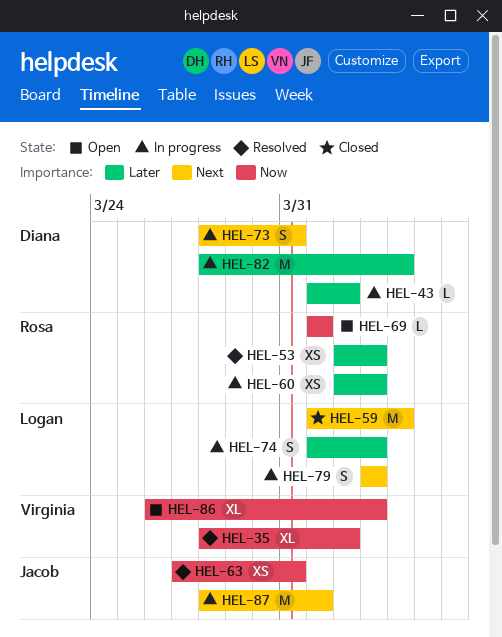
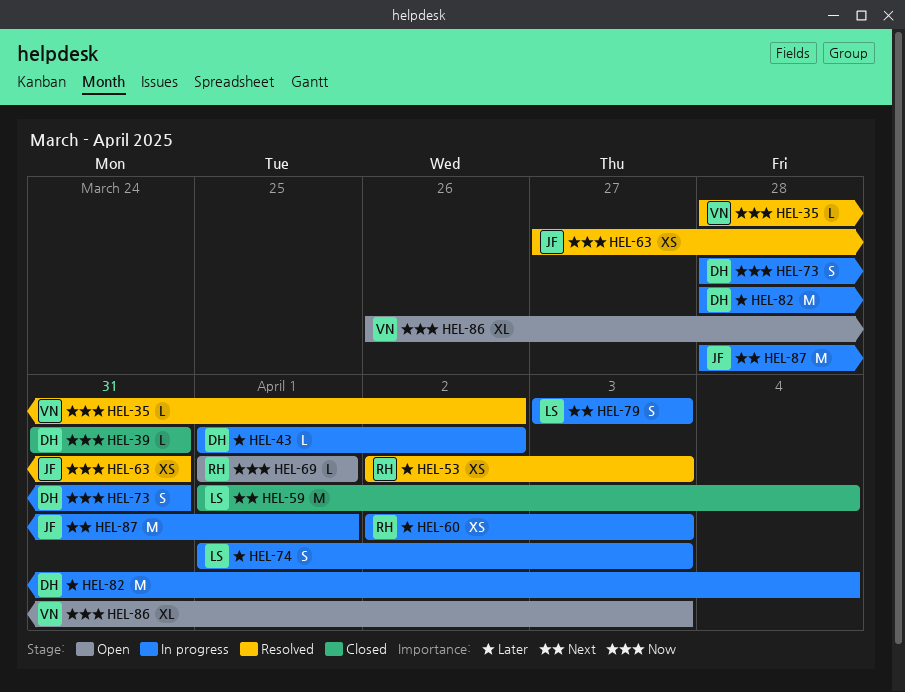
HEL-35, estimate: XL -> L
HEL-39: none -> present
HEL-73, priority: Next -> Now

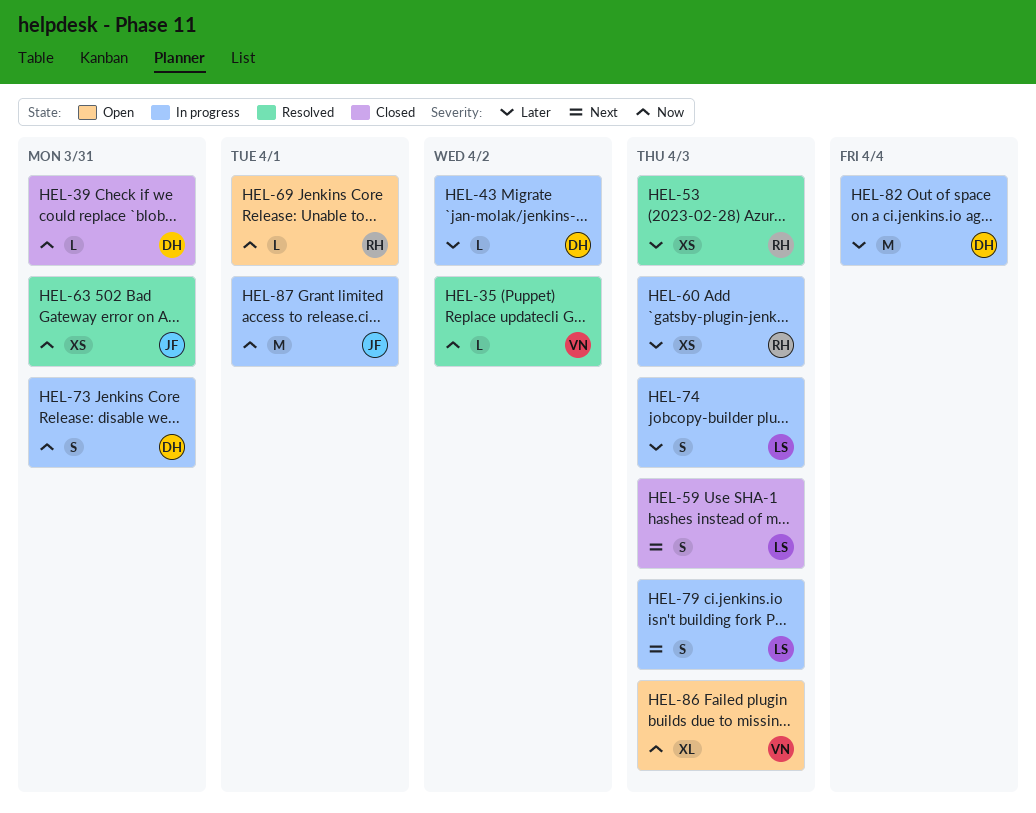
HEL-59, estimate: M -> S
HEL-59, due: Apr 4 -> Apr 3
HEL-87, priority: Next -> Now

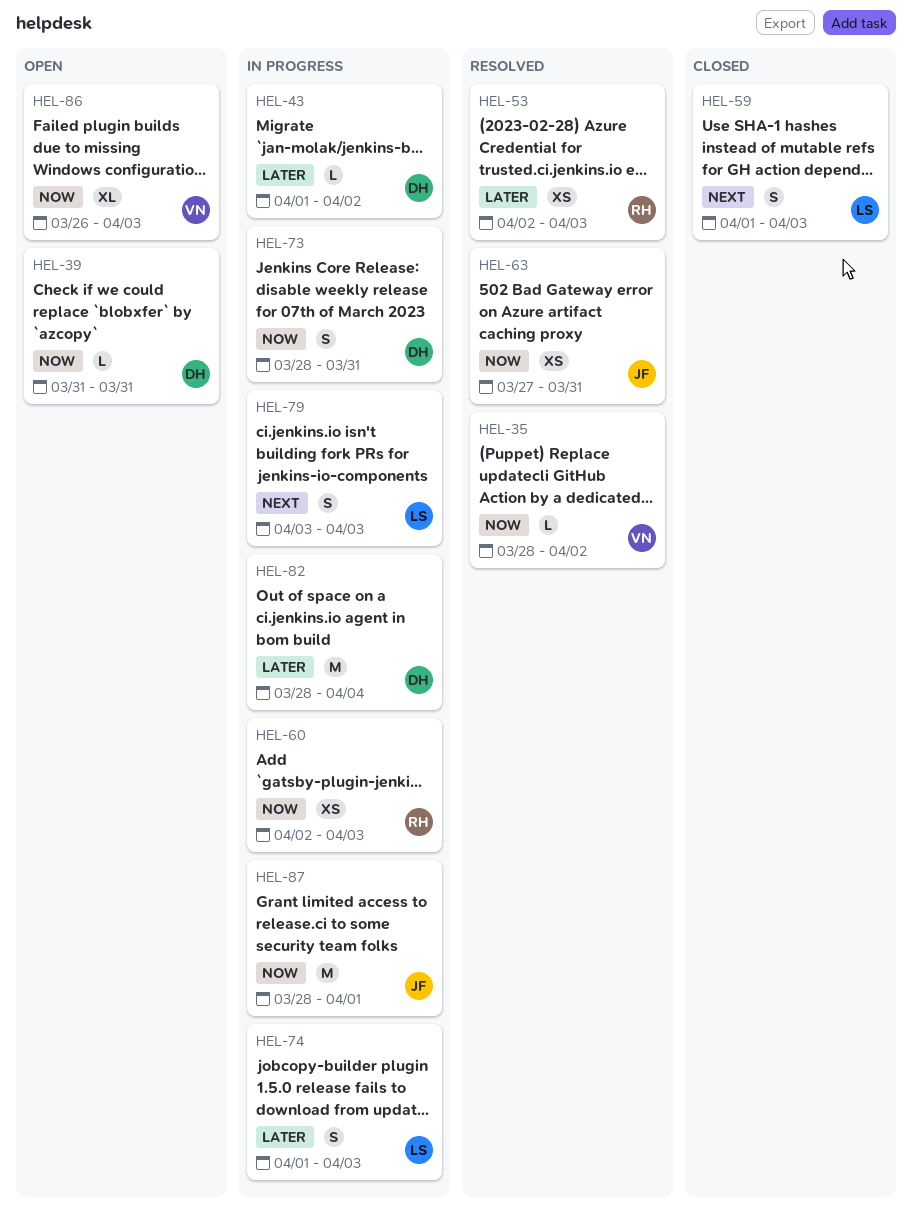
HEL-39, status: Closed -> Open
HEL-60, priority: Later -> Now
HEL-69: present -> none

